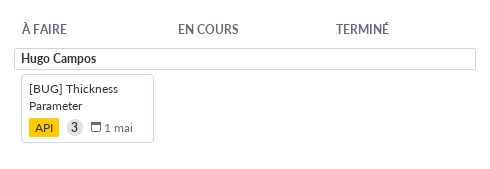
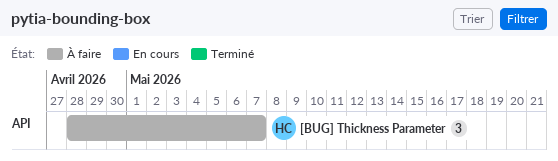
[BUG] Thickness Parameter, due: May 1 -> May 7

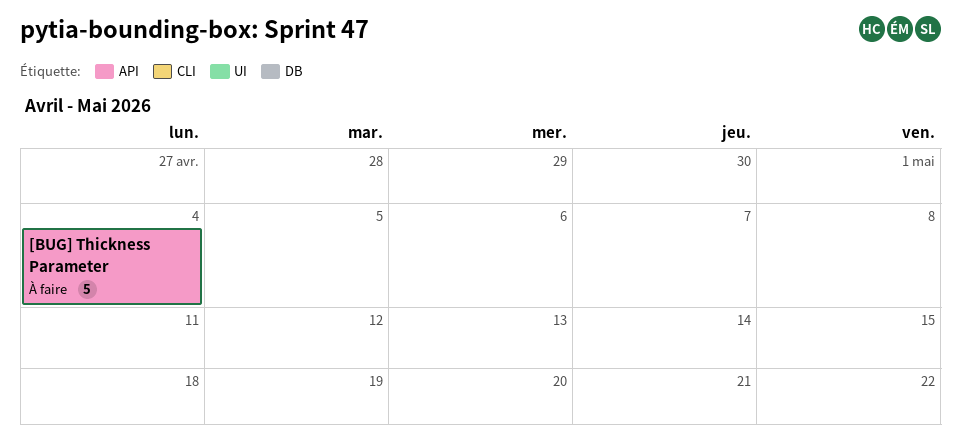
[BUG] Thickness Parameter, estimate: 3 -> 5
[BUG] Thickness Parameter, due: May 7 -> May 4

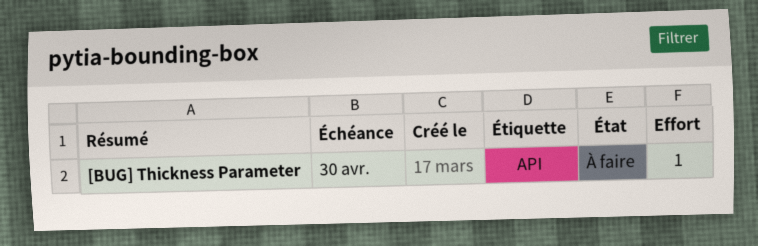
[BUG] Thickness Parameter, estimate: 5 -> 1
[BUG] Thickness Parameter, due: May 4 -> Apr 30

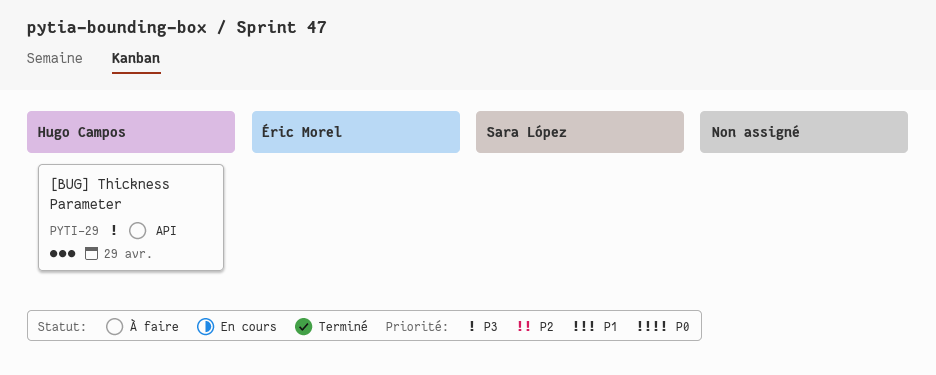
[BUG] Thickness Parameter, estimate: 1 -> 3
[BUG] Thickness Parameter, due: Apr 30 -> Apr 29

